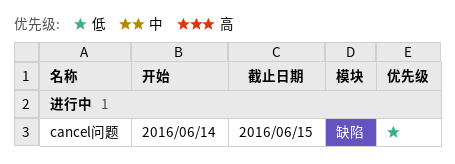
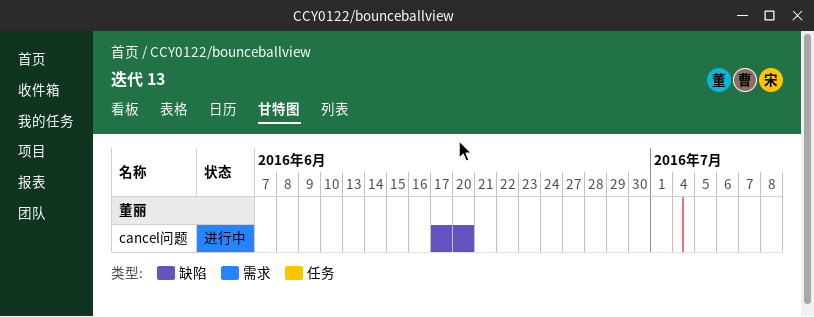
cancel问题, start: Jun 14 -> Jun 17
cancel问题, due: Jun 15 -> Jun 20

